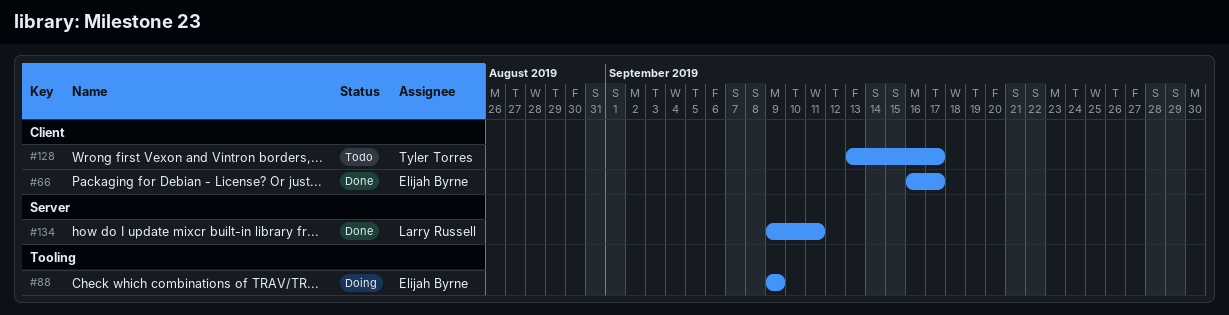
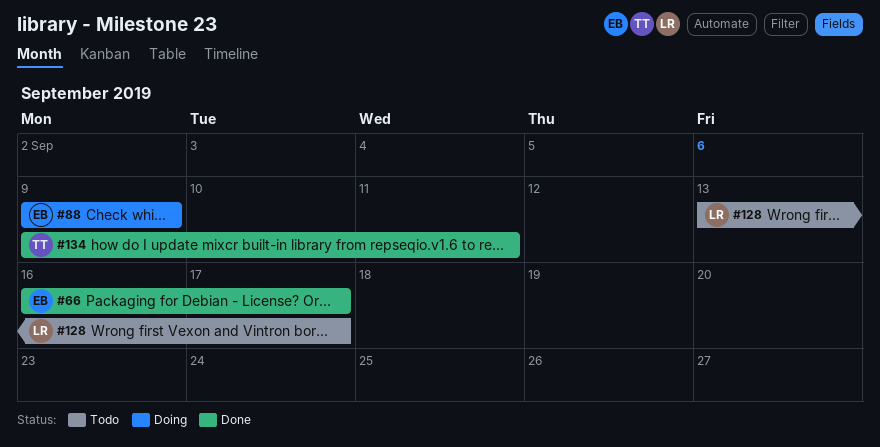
#128, owner: Tyler Torres -> Larry Russell
#134, owner: Larry Russell -> Tyler Torres

